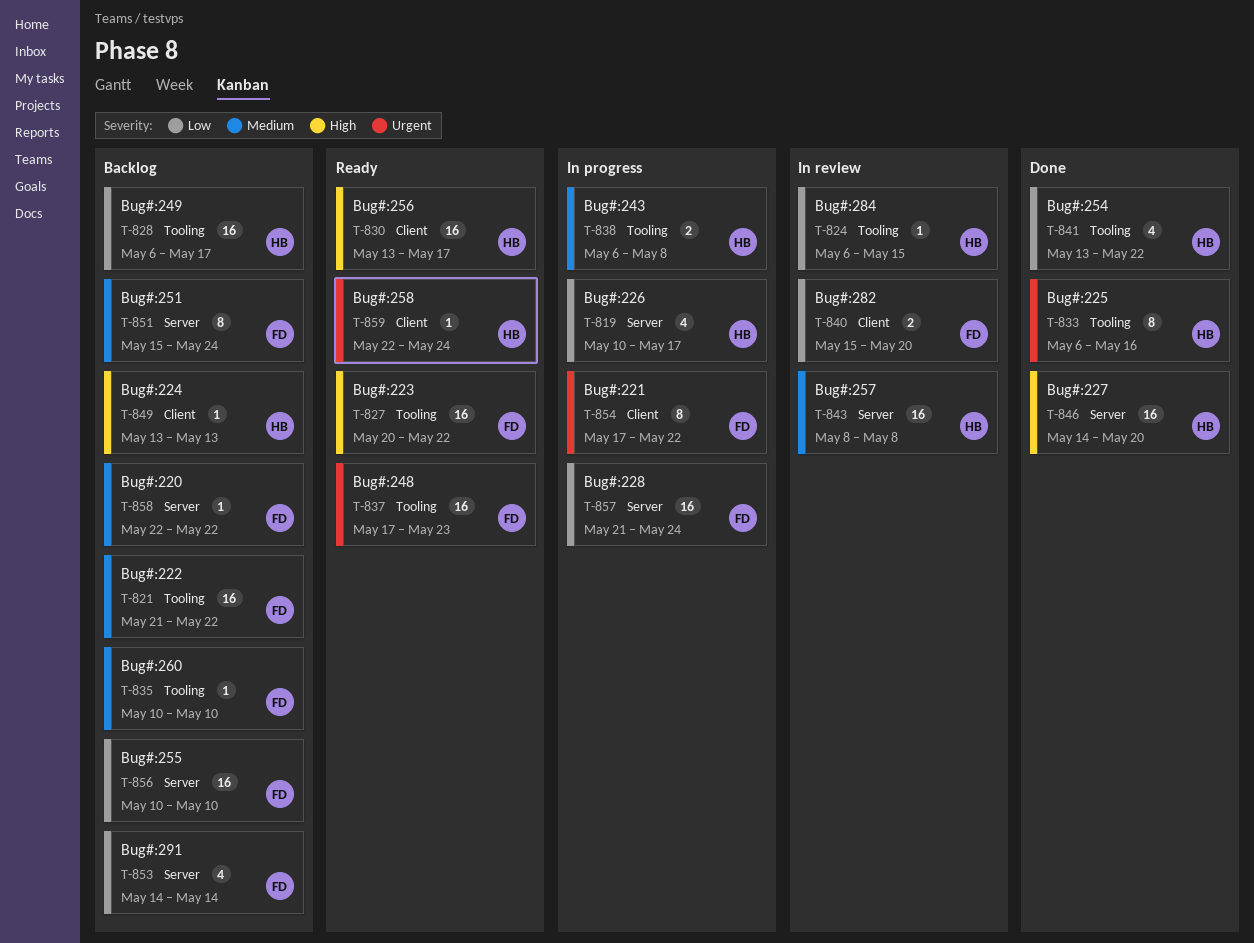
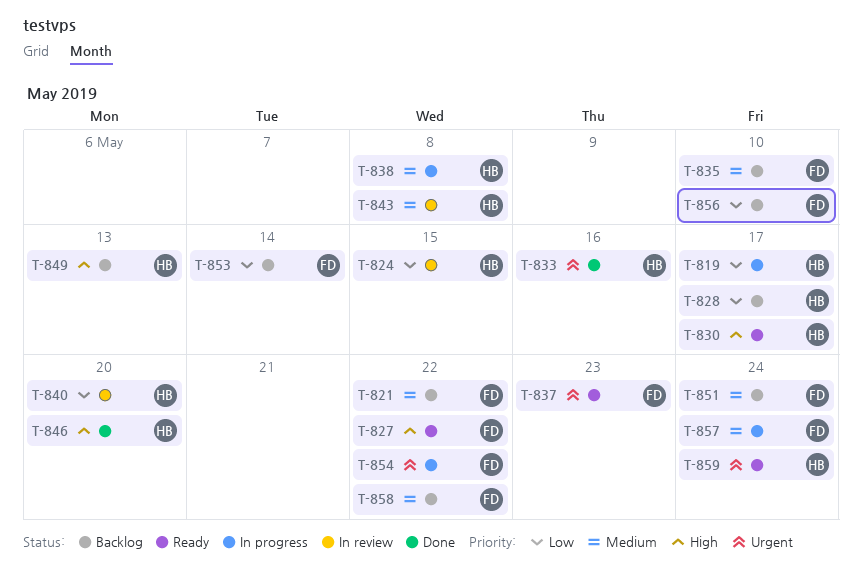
T-840, owner: FD -> HB
T-841: present -> none
T-857, priority: Low -> Medium

